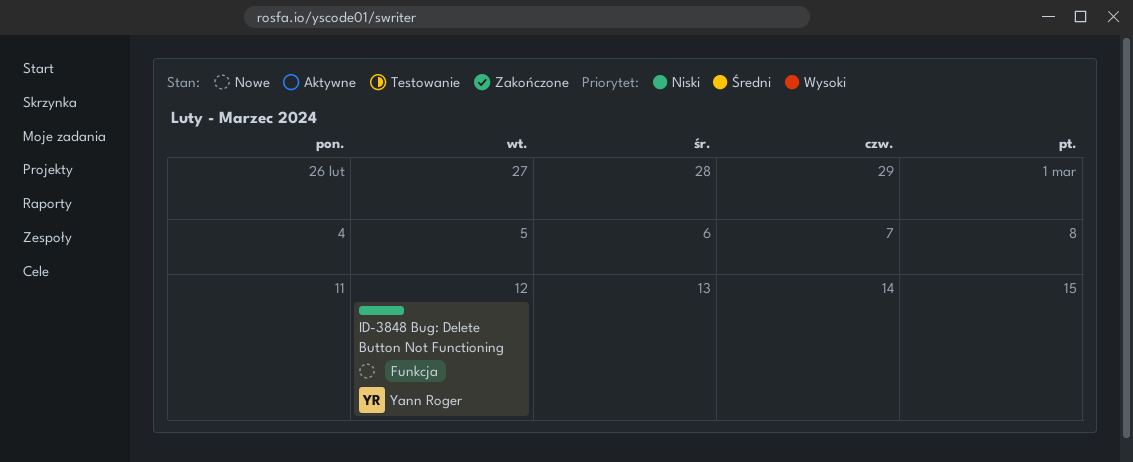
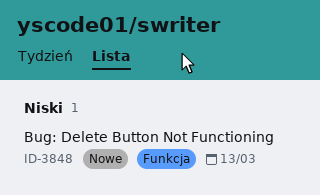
ID-3848, due: Mar 12 -> Mar 13

